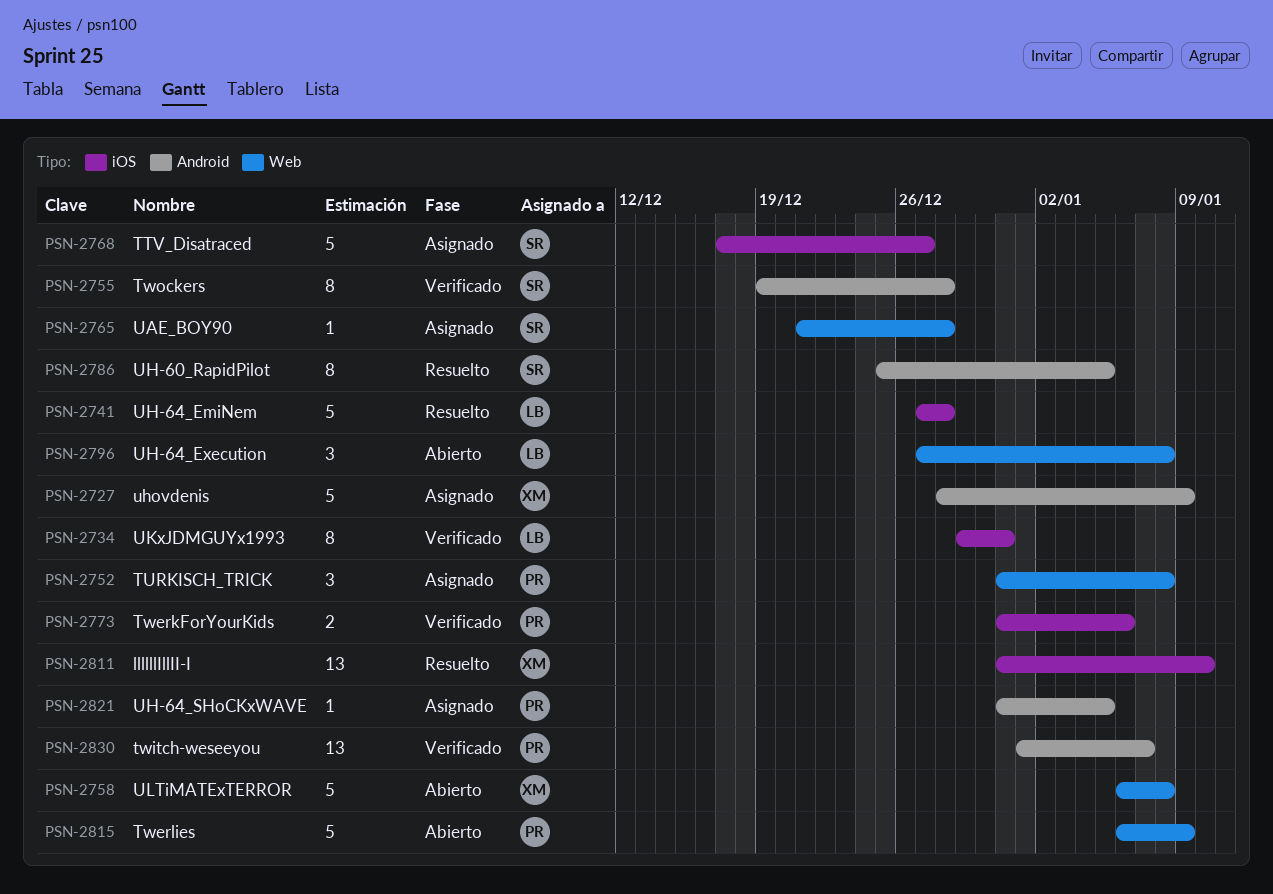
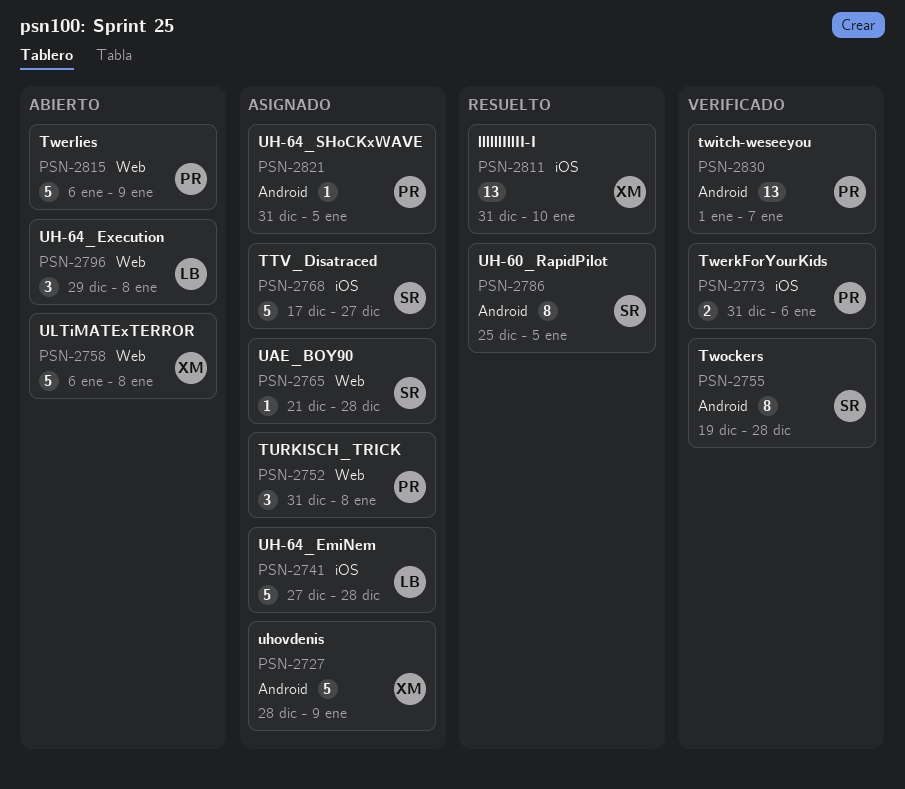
PSN-2734: present -> none
PSN-2741, status: Resuelto -> Asignado
PSN-2796, start: Dec 27 -> Dec 29

